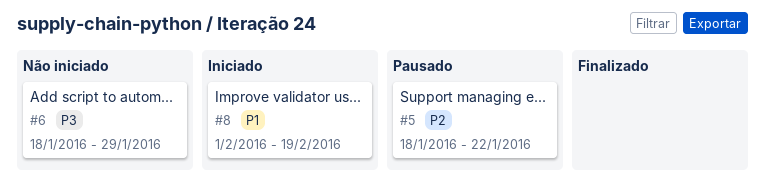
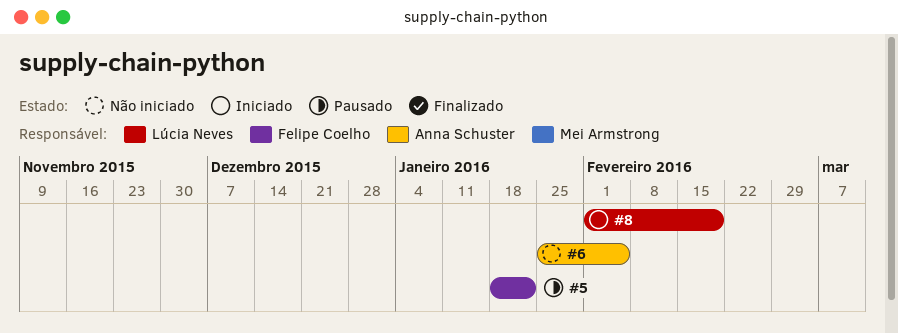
#6, start: Jan 18 -> Jan 25
#6, due: Jan 29 -> Feb 5

